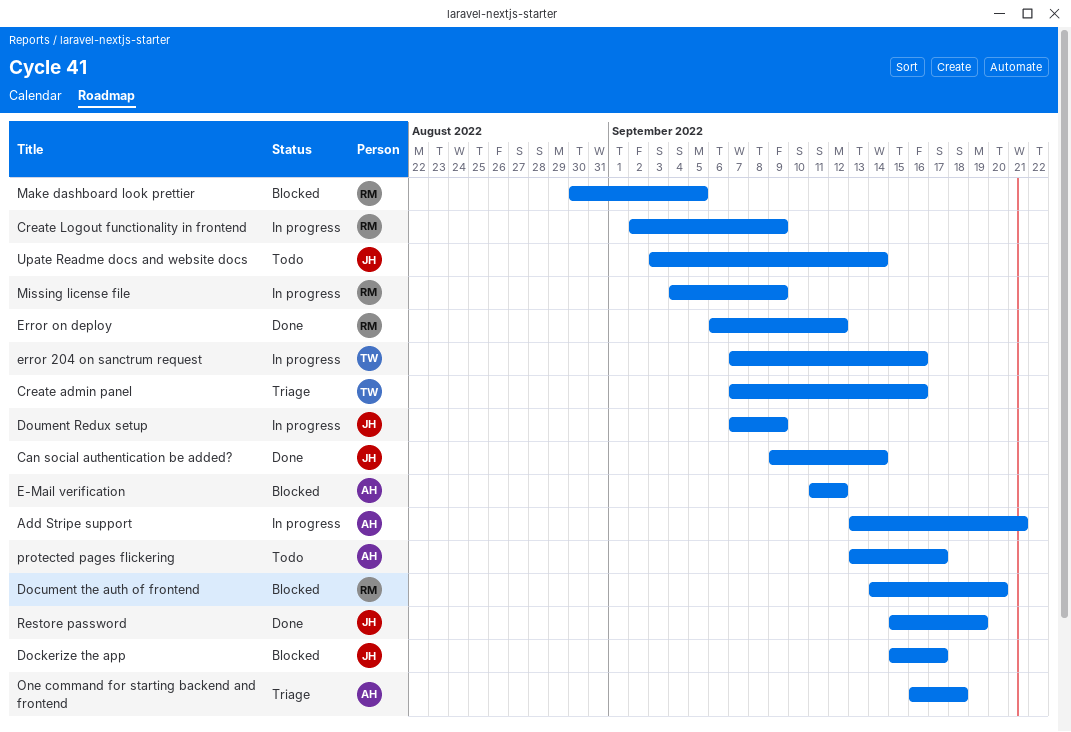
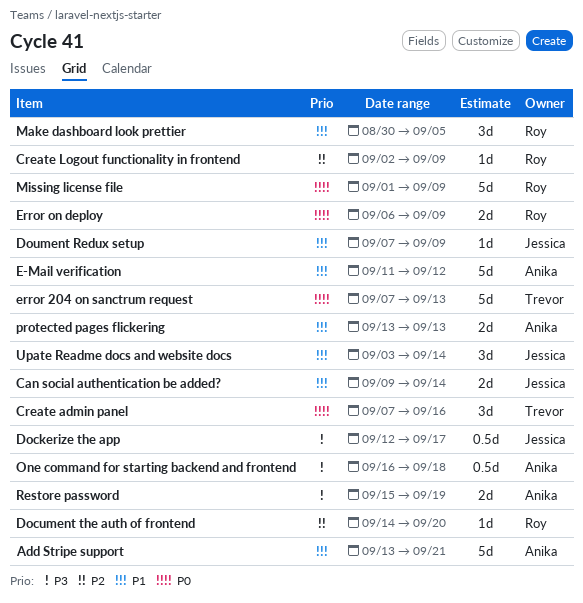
Dockerize the app, start: Sep 15 -> Sep 12
error 204 on sanctrum request, due: Sep 16 -> Sep 13
Error on deploy, due: Sep 12 -> Sep 9
Missing license file, start: Sep 4 -> Sep 1
protected pages flickering, due: Sep 17 -> Sep 13
Restore password, owner: Jessica -> Anika

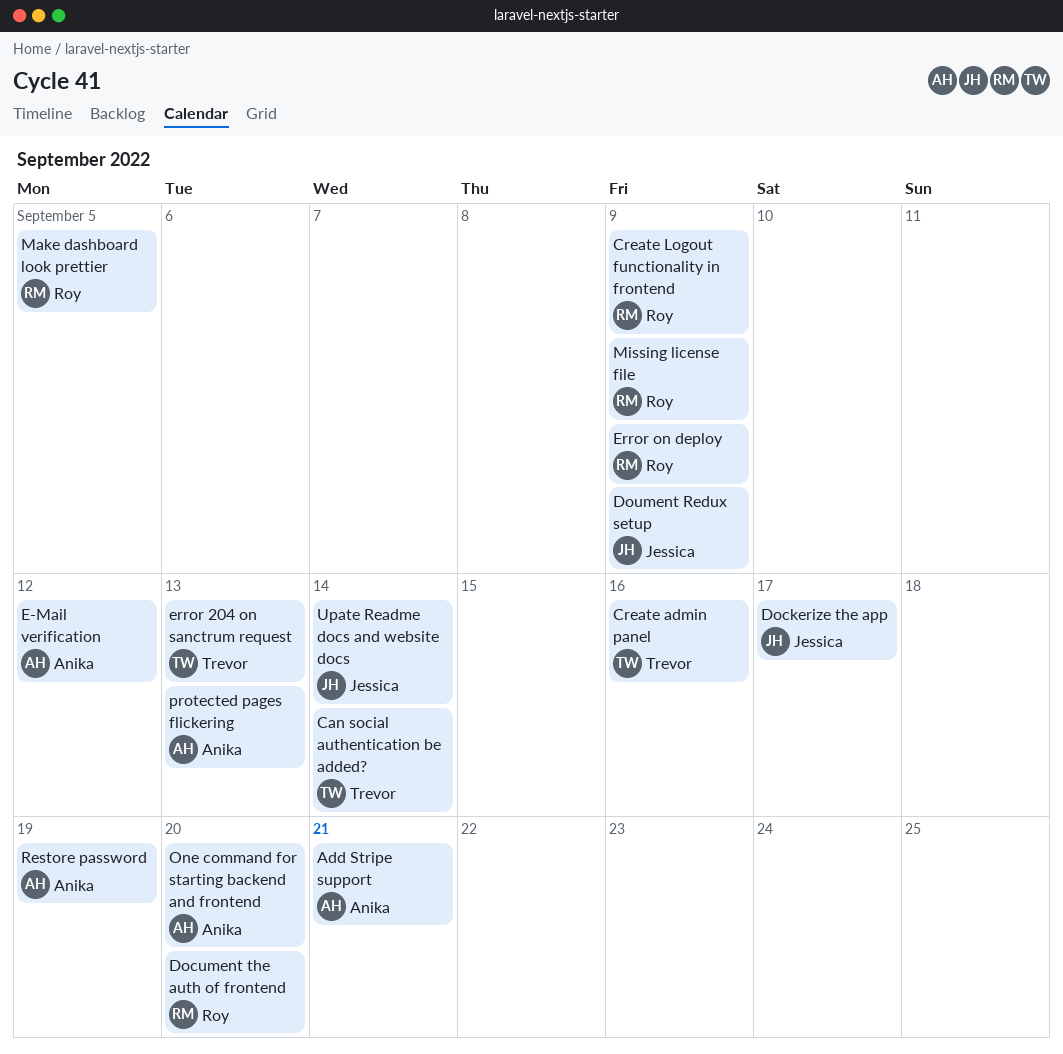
Can social authentication be added?, owner: Jessica -> Trevor
One command for starting backend and frontend, due: Sep 18 -> Sep 20

